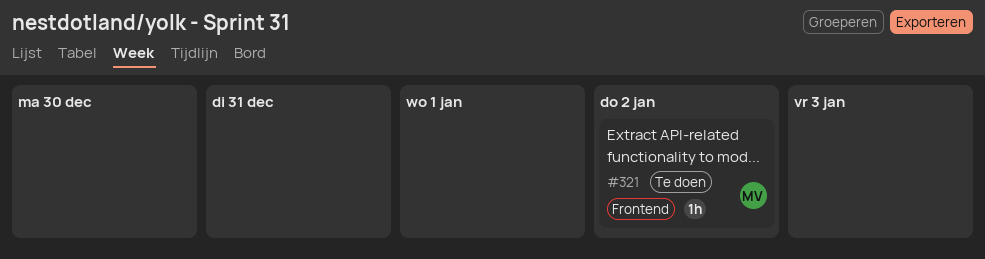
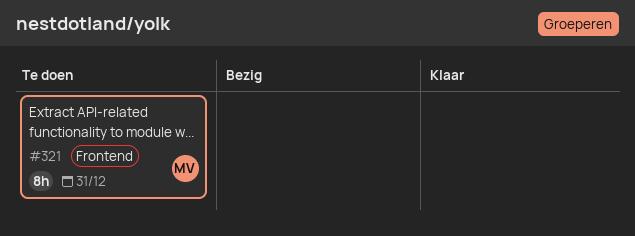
#321, estimate: 1h -> 8h
#321, due: Jan 2 -> Dec 31

